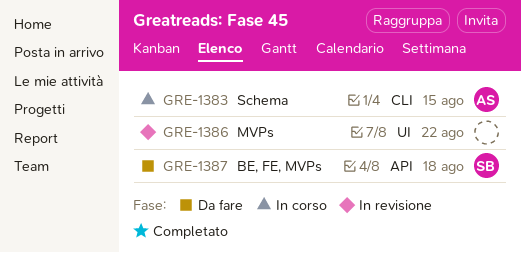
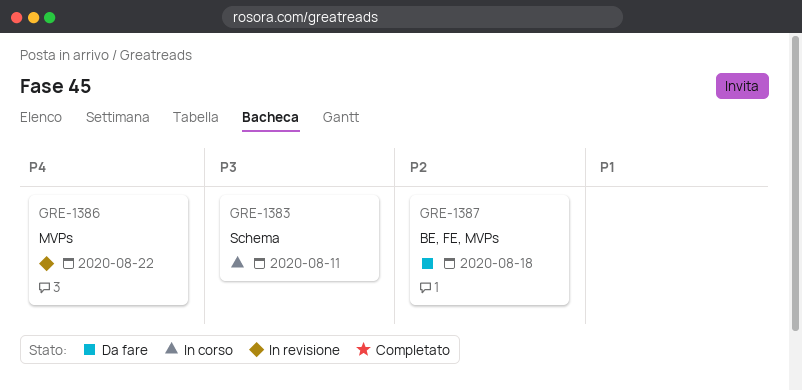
GRE-1383, due: Aug 15 -> Aug 11

